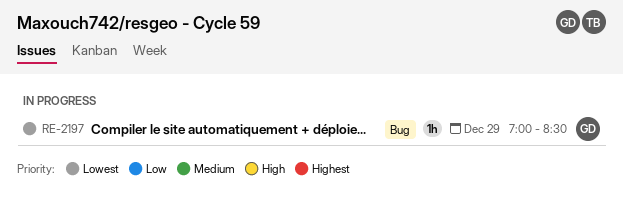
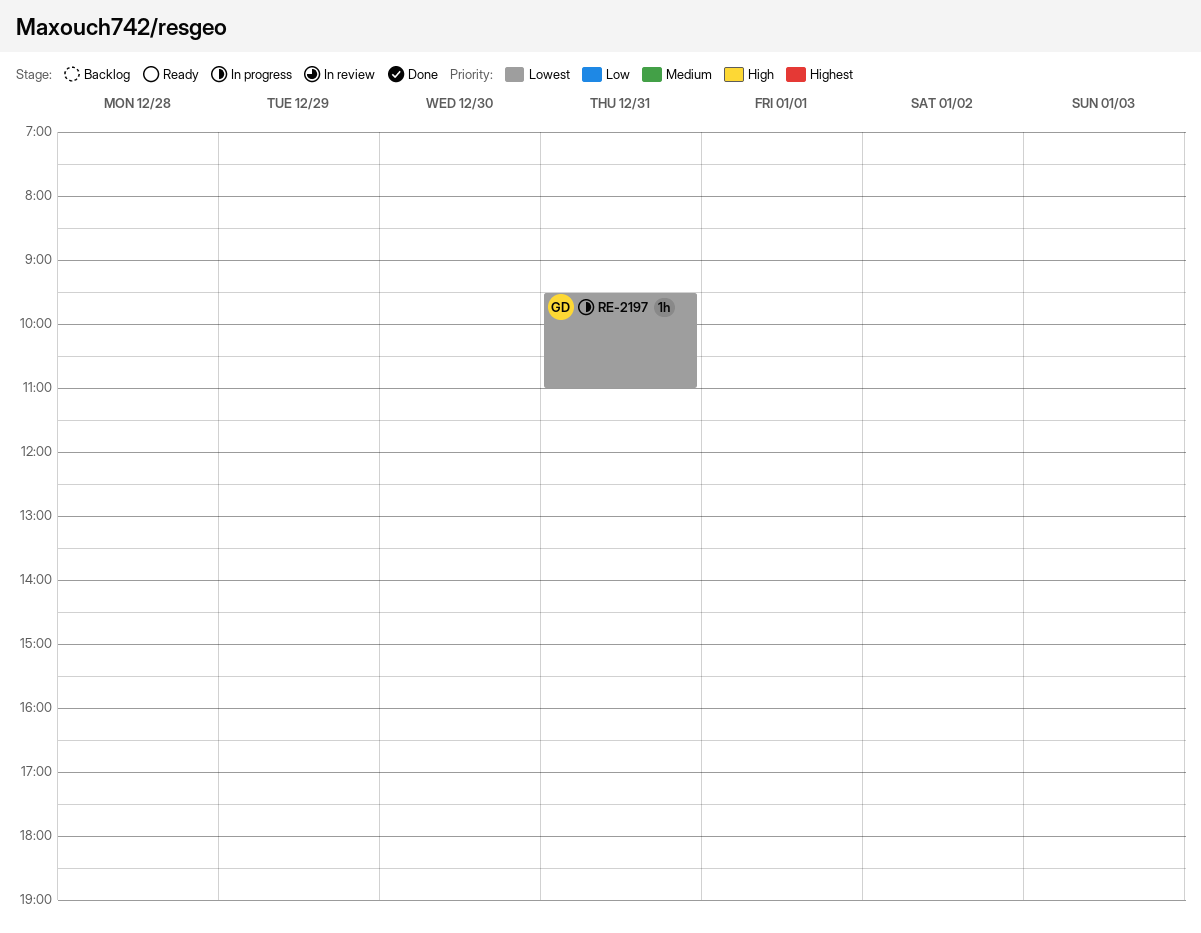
RE-2197, day: Dec 29 -> Dec 31
RE-2197, begins: 07:00 -> 09:30
RE-2197, ends: 08:30 -> 11:00

